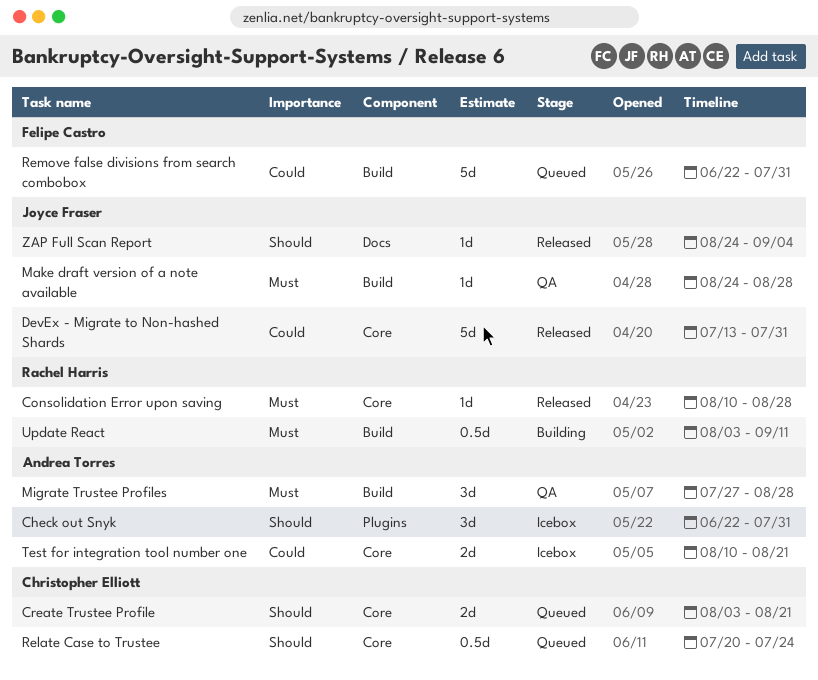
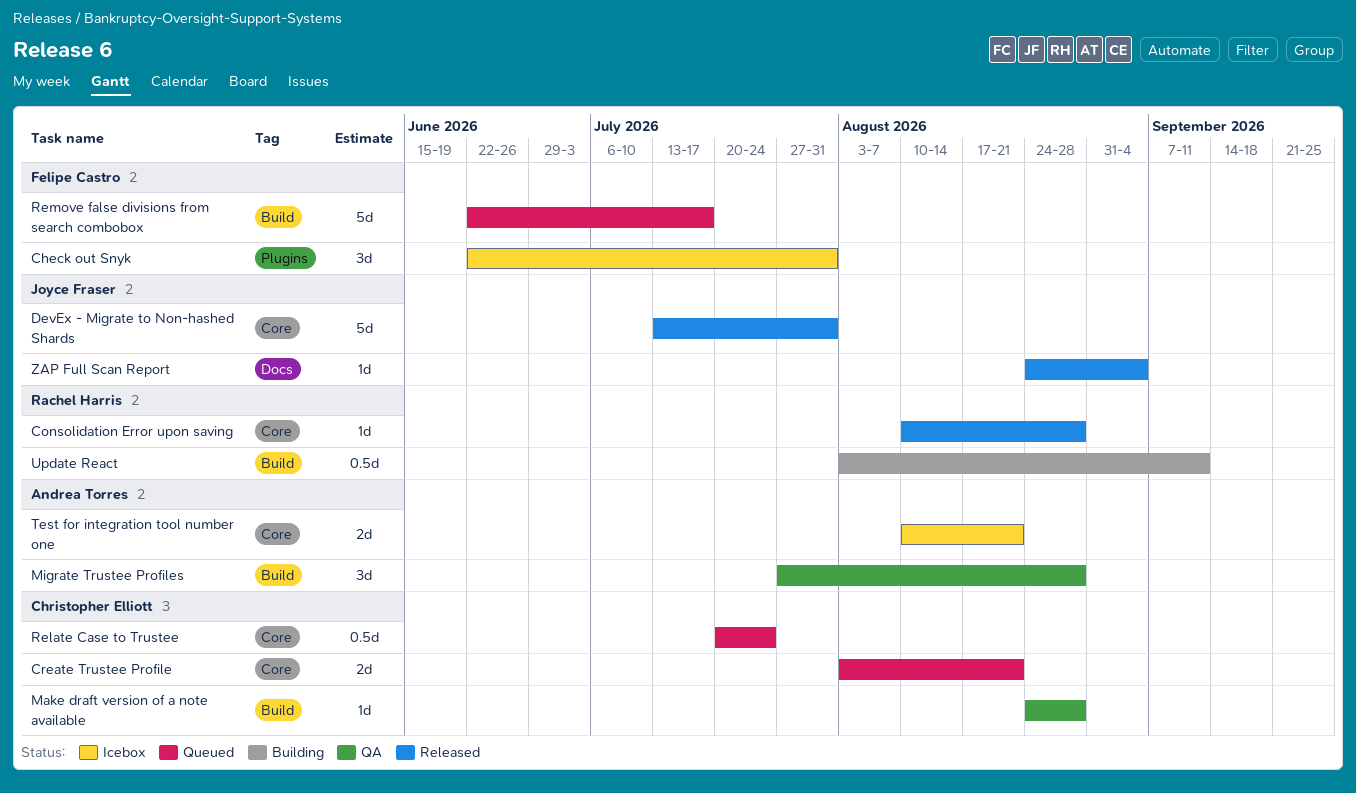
Check out Snyk, owner: Andrea Torres -> Felipe Castro
Make draft version of a note available, owner: Joyce Fraser -> Christopher Elliott
Remove false divisions from search combobox, due: Jul 31 -> Jul 17

